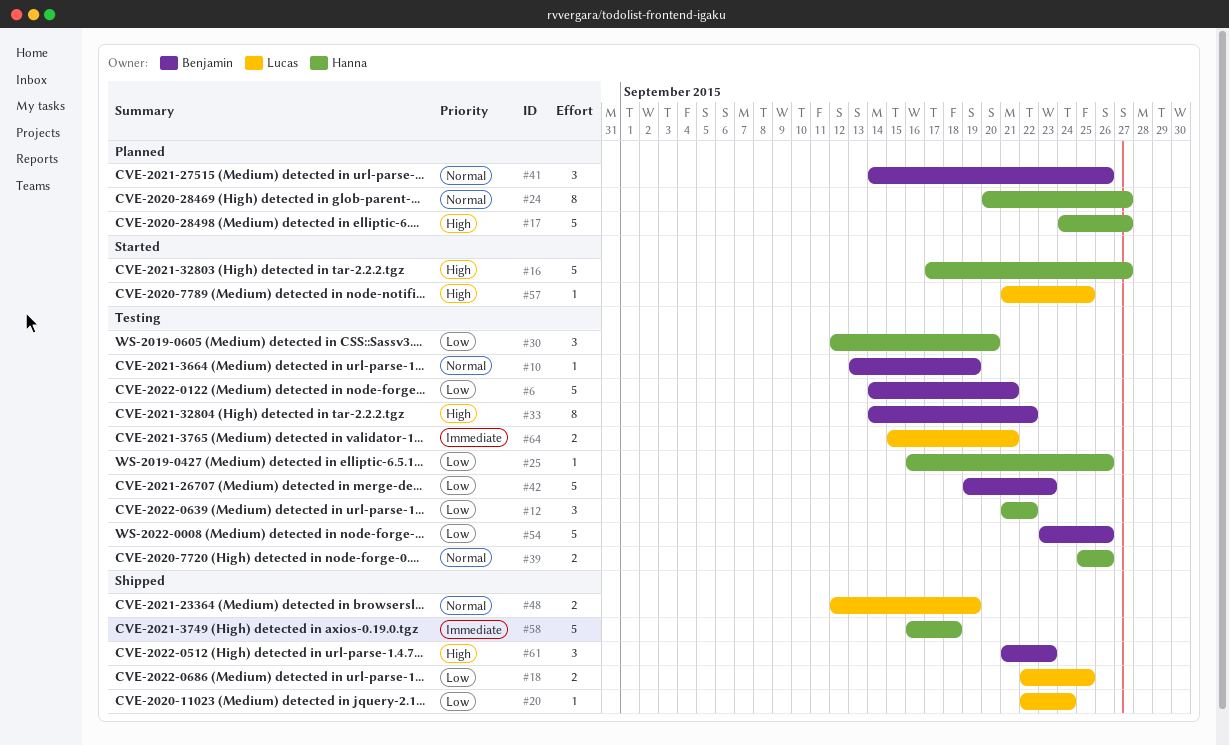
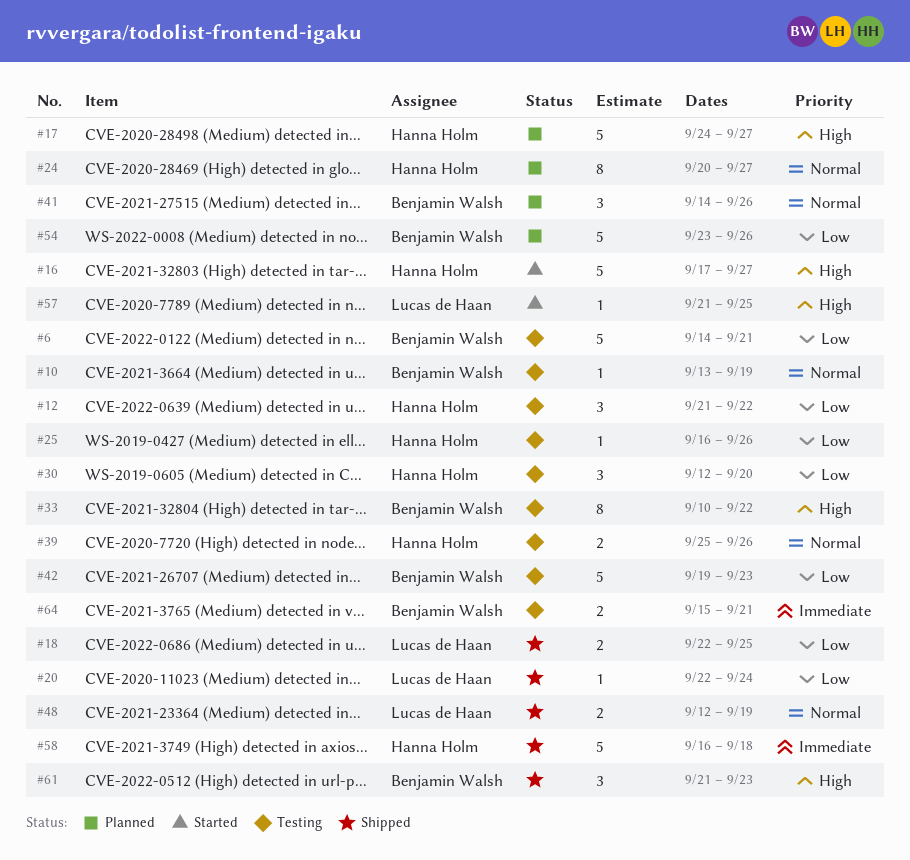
#33, start: Sep 14 -> Sep 10
#54, status: Testing -> Planned
#64, owner: Lucas de Haan -> Benjamin Walsh

